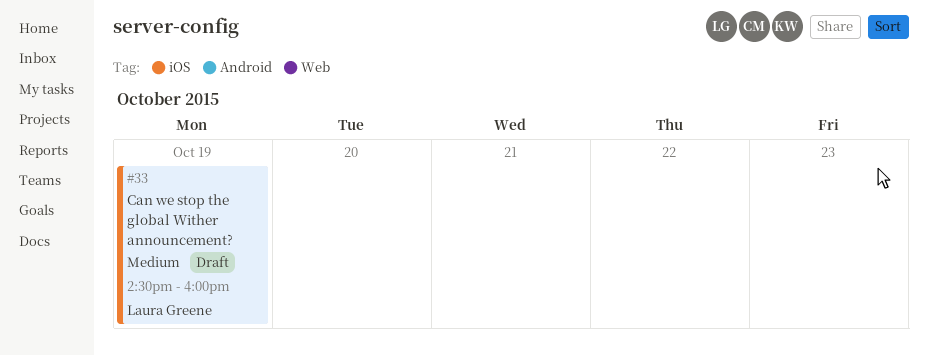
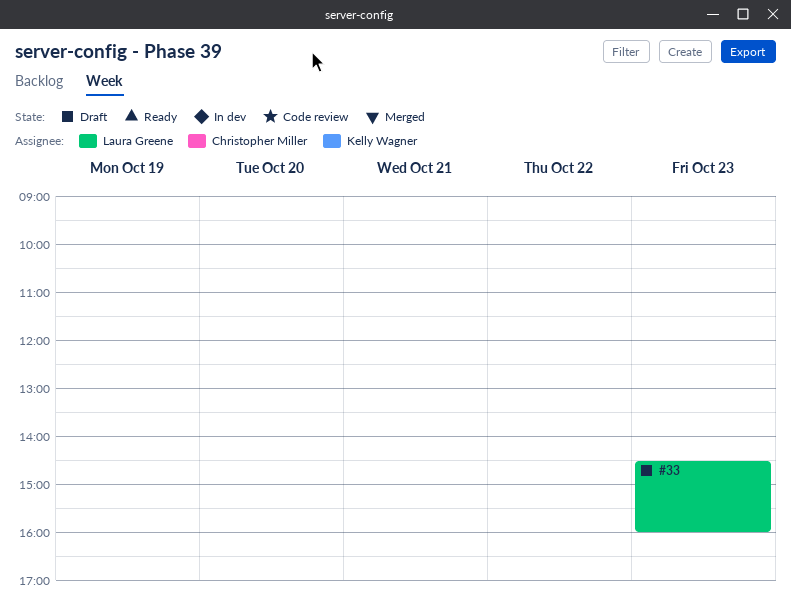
#33, day: Oct 19 -> Oct 23

